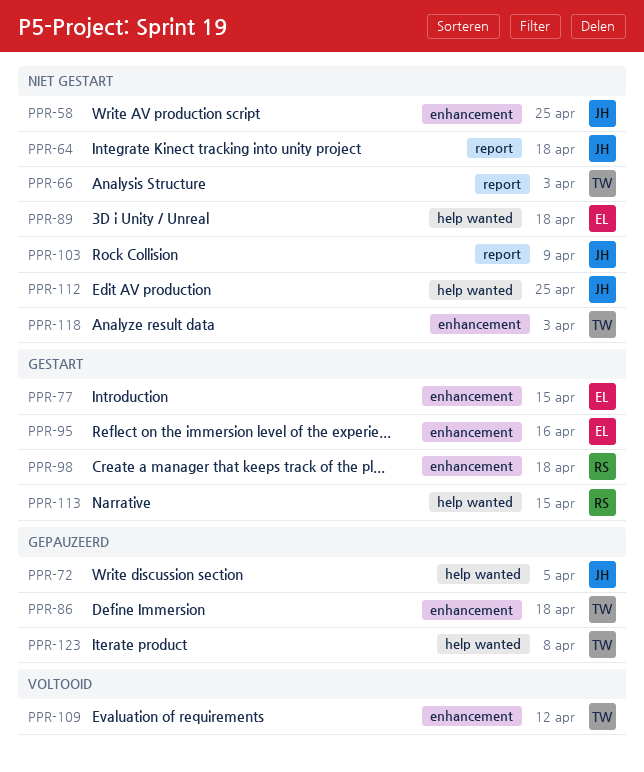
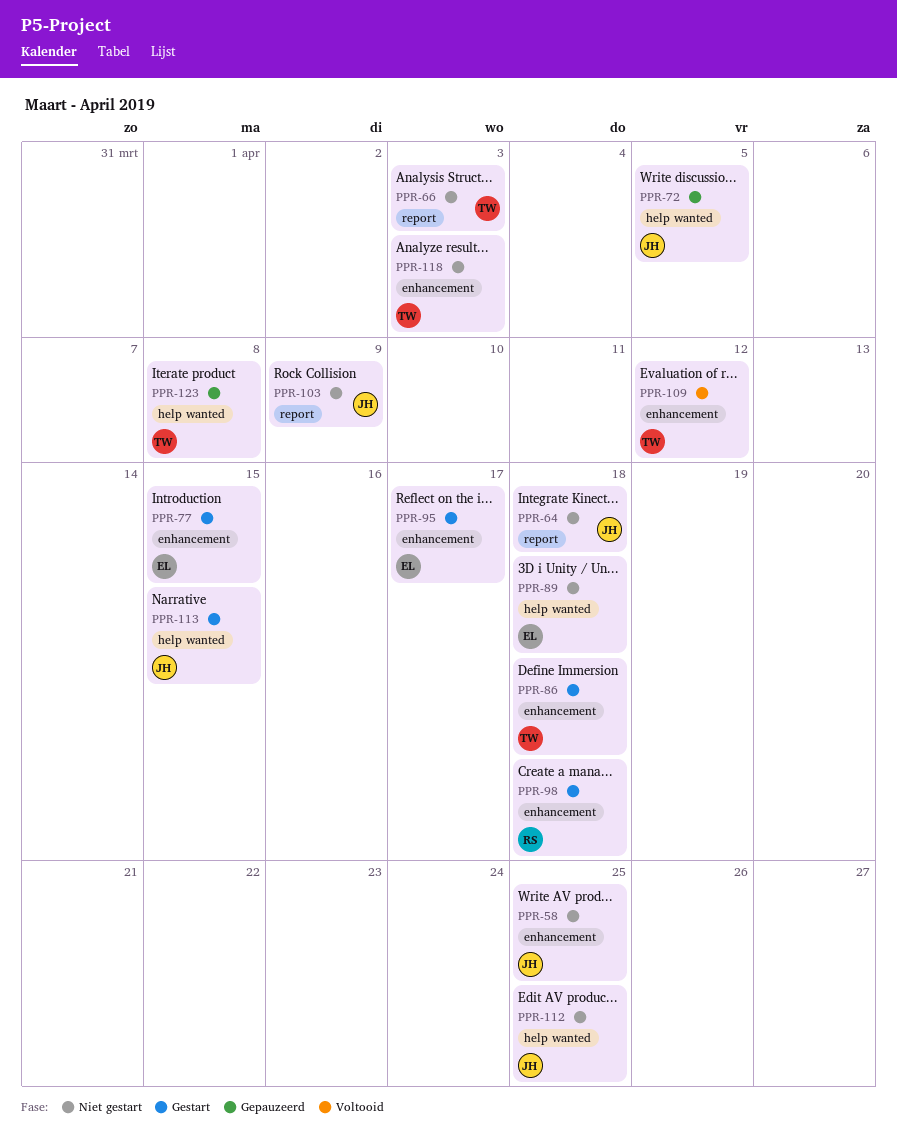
PPR-86, status: Gepauzeerd -> Gestart
PPR-95, due: Apr 16 -> Apr 17
PPR-113, owner: RS -> JH

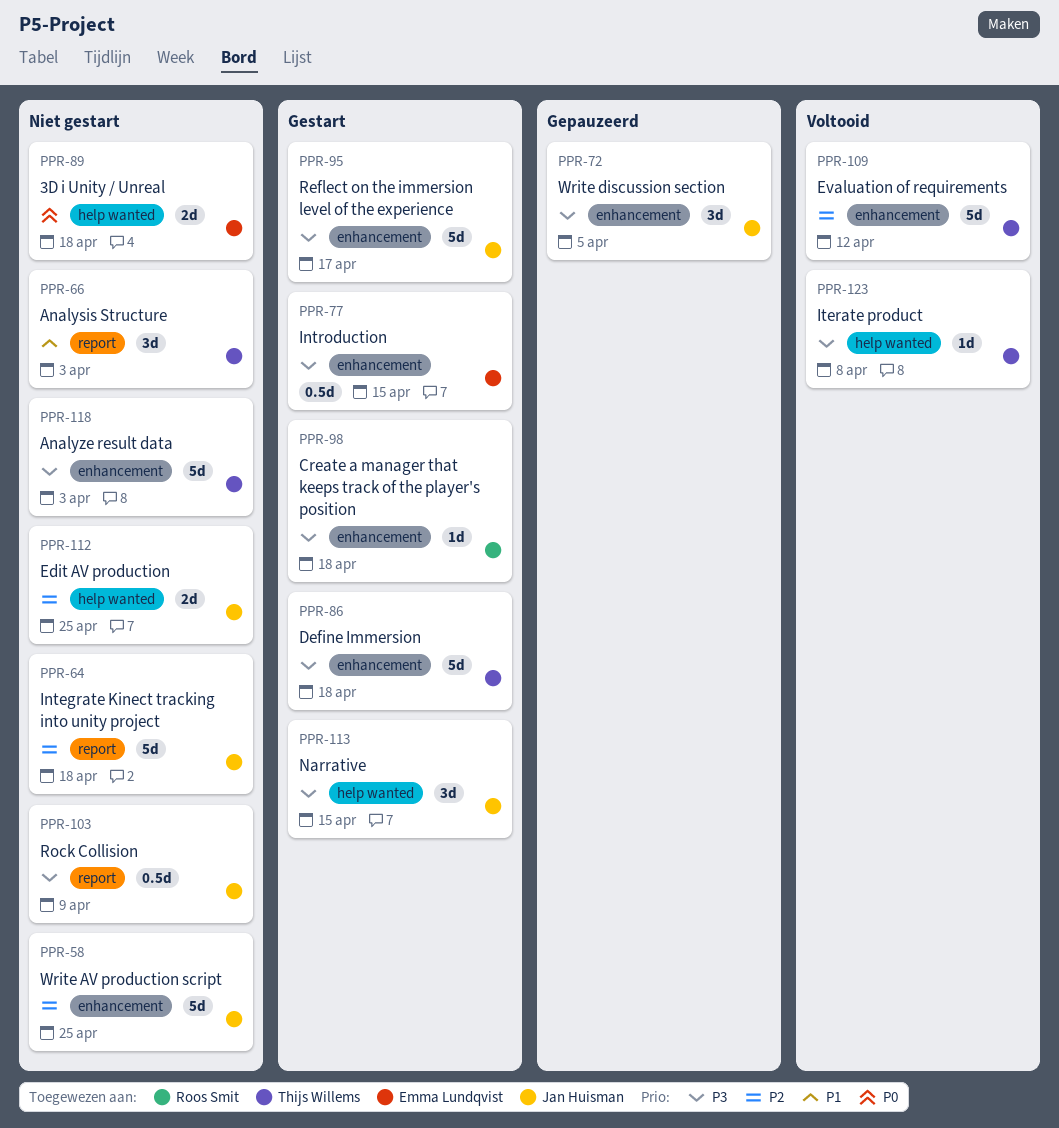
PPR-72, label: help wanted -> enhancement
PPR-95, owner: Emma Lundqvist -> Jan Huisman
PPR-123, status: Gepauzeerd -> Voltooid

